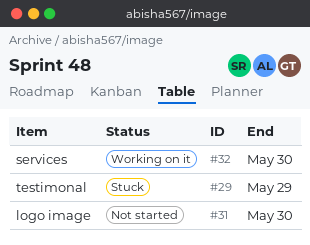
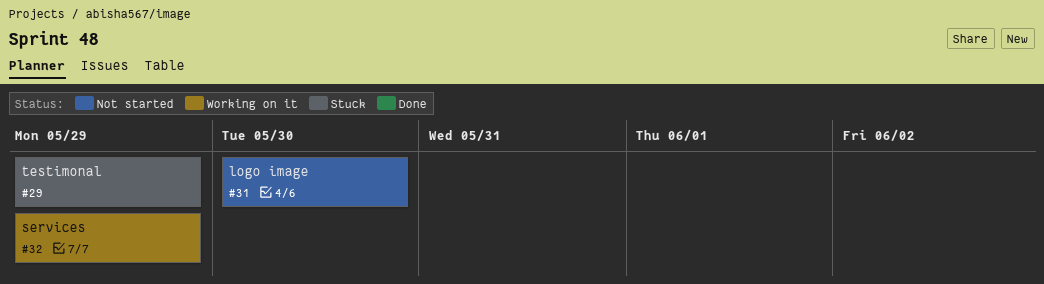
#32, due: May 30 -> May 29

